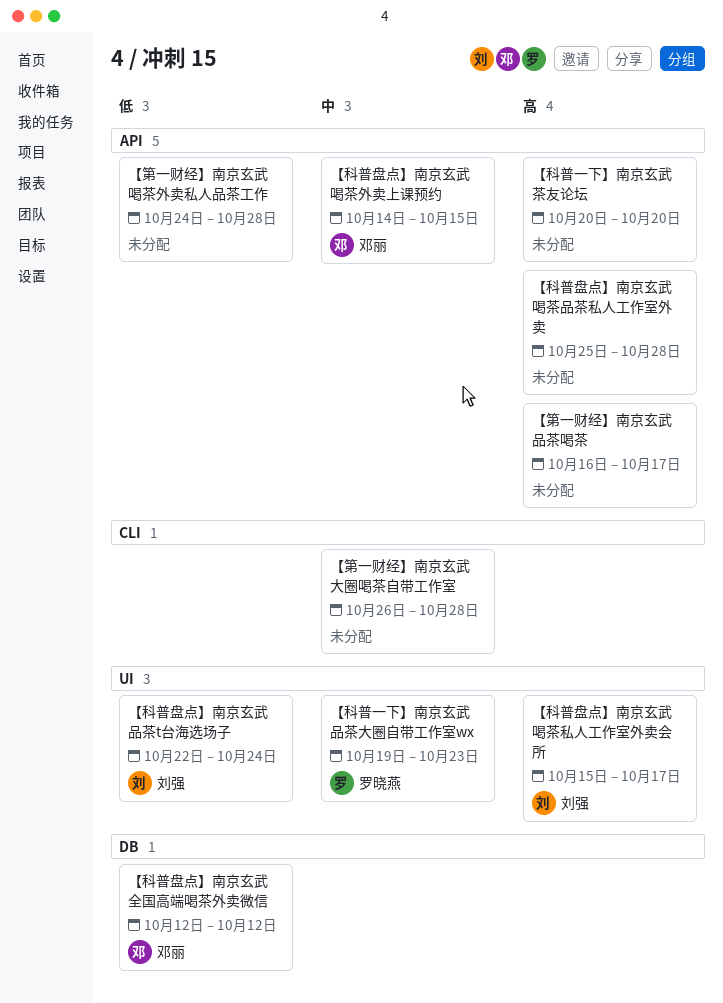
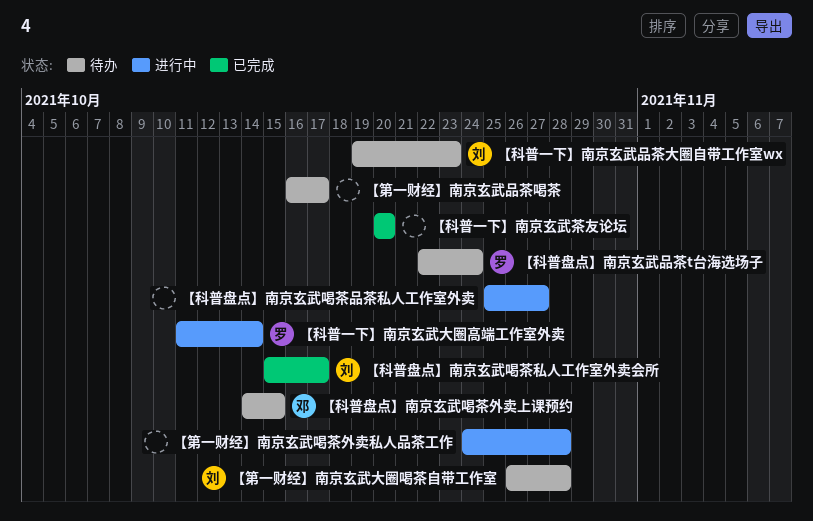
【科普一下】南京玄武品茶大圈自带工作室wx, owner: 罗晓燕 -> 刘强
【科普一下】南京玄武大圈高端工作室外卖: none -> present
【科普盘点】南京玄武全国高端喝茶外卖微信: present -> none
【科普盘点】南京玄武品茶t台海选场子, owner: 刘强 -> 罗晓燕
【科普盘点】南京玄武喝茶品茶私人工作室外卖, due: Oct 28 -> Oct 27
【第一财经】南京玄武大圈喝茶自带工作室, owner: none -> 刘强

